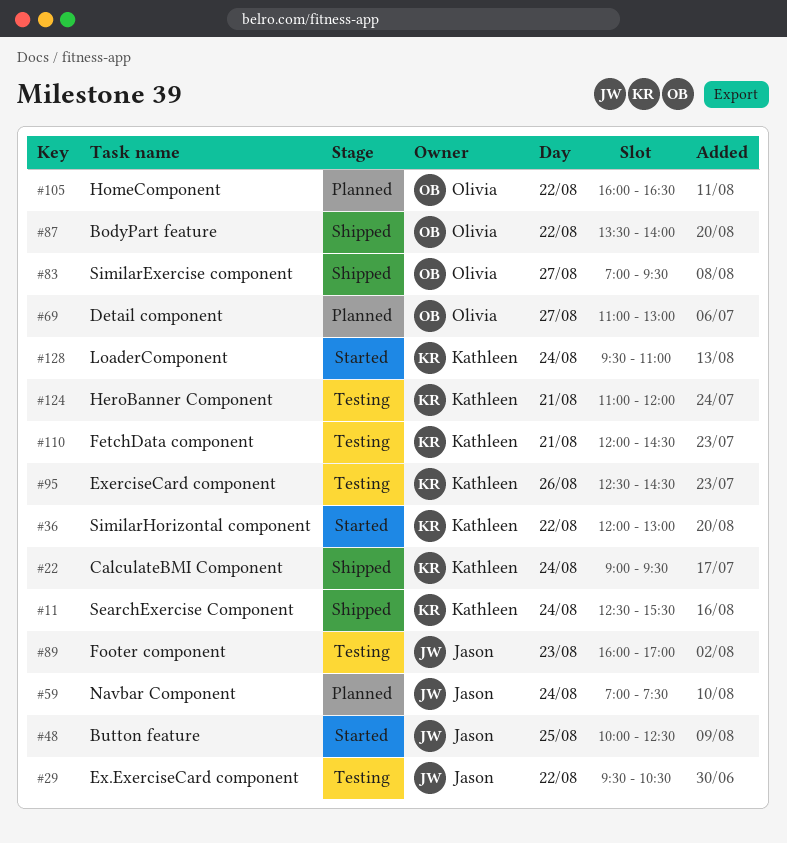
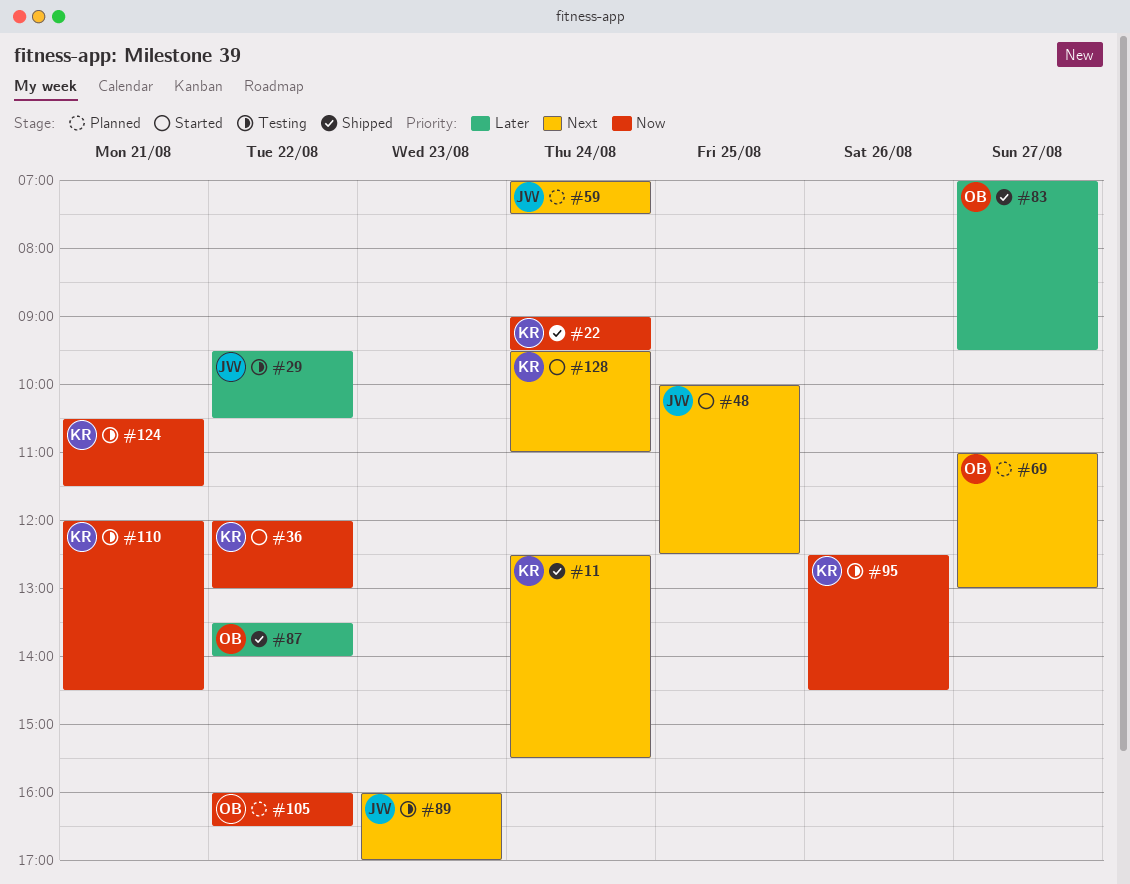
#124, begins: 11:00 -> 10:30
#124, ends: 12:00 -> 11:30

